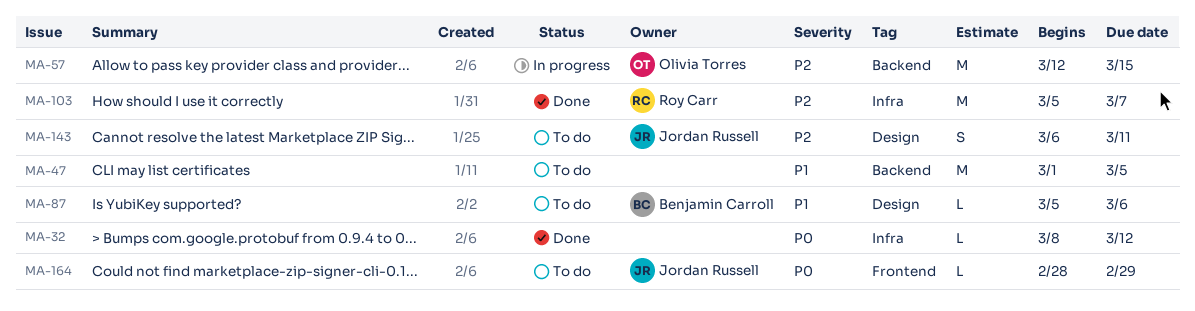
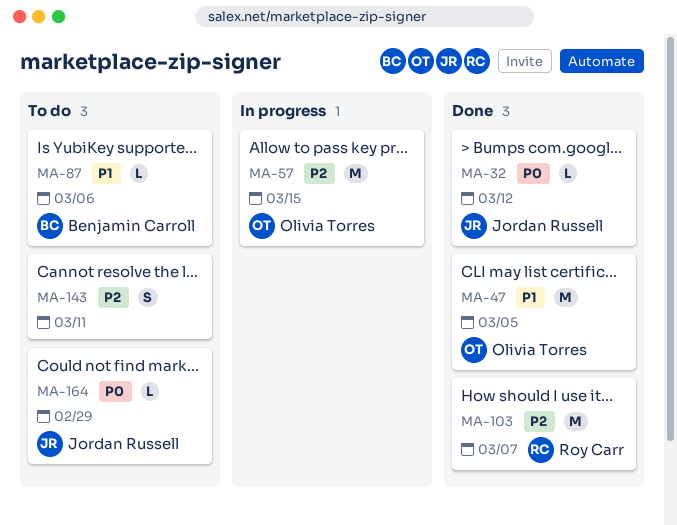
MA-32, owner: none -> Jordan Russell
MA-47, status: To do -> Done
MA-47, owner: none -> Olivia Torres
MA-143, owner: Jordan Russell -> none

